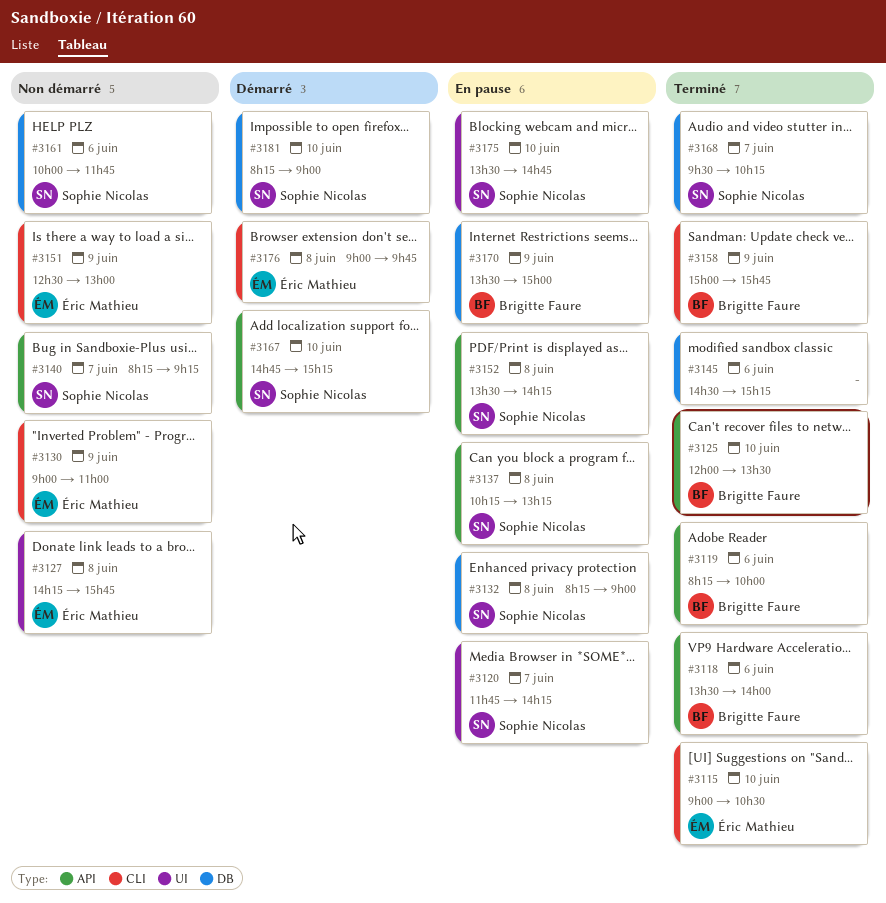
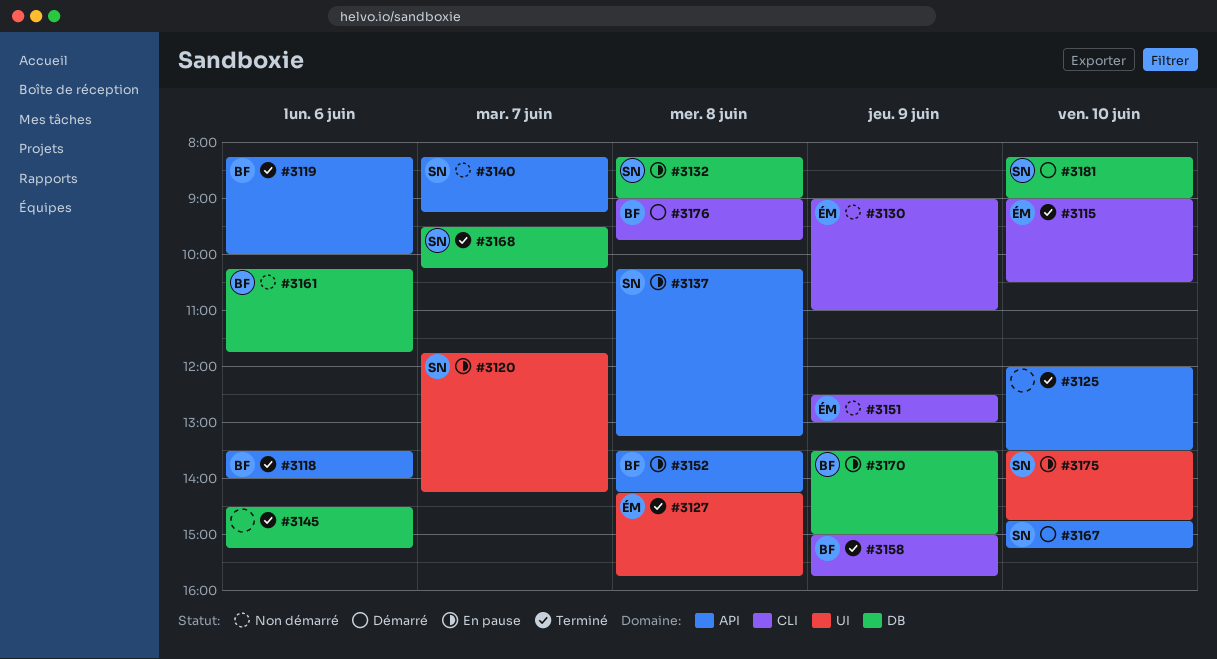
#3125, owner: Brigitte Faure -> none
#3127, status: Non démarré -> Terminé
#3152, owner: Sophie Nicolas -> Brigitte Faure
#3161, owner: Sophie Nicolas -> Brigitte Faure
#3161, begins: 10:00 -> 10:15
#3176, owner: Éric Mathieu -> Brigitte Faure

